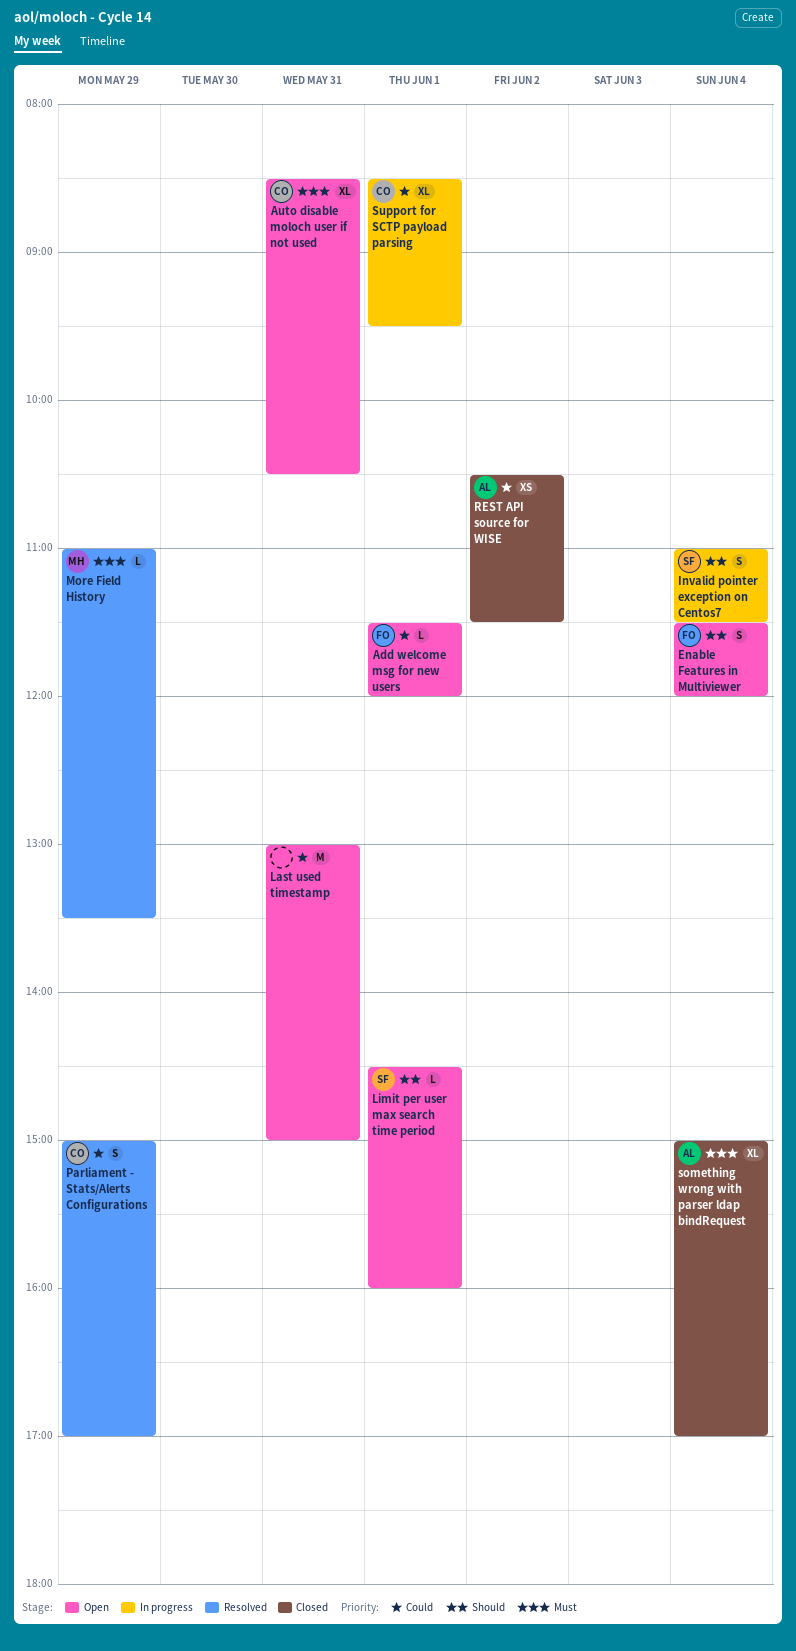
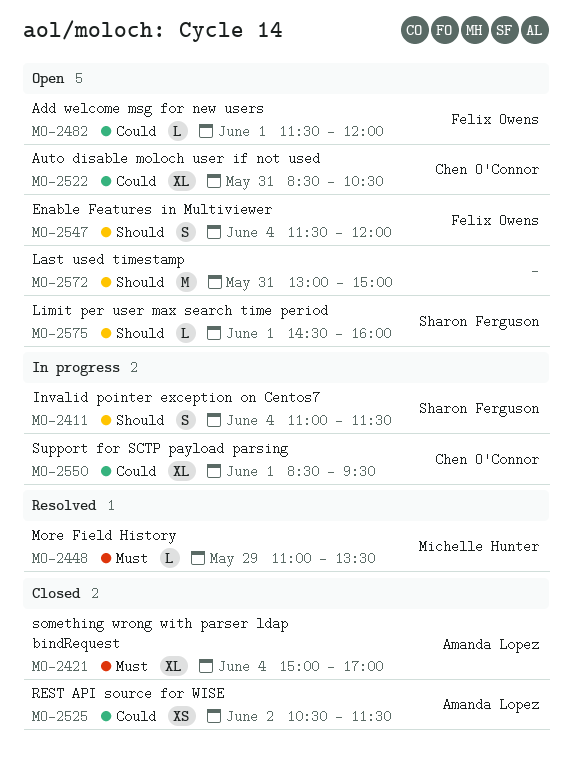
Auto disable moloch user if not used, priority: Must -> Could
Last used timestamp, priority: Could -> Should
Parliament - Stats/Alerts Configurations: present -> none

